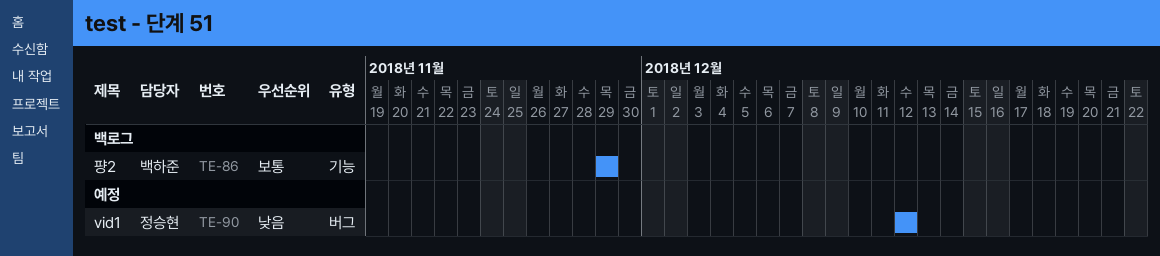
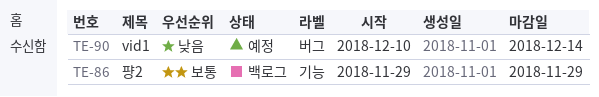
TE-90, start: Dec 12 -> Dec 10
TE-90, due: Dec 12 -> Dec 14

